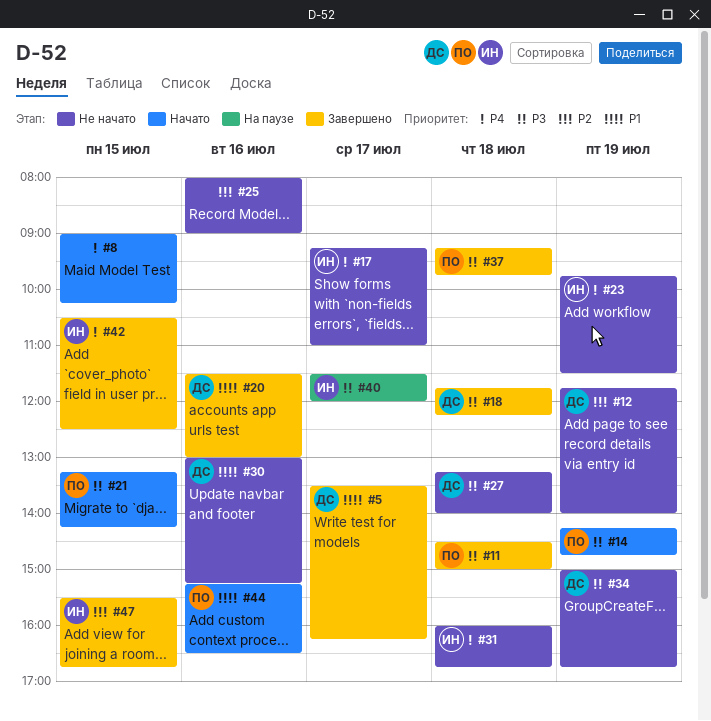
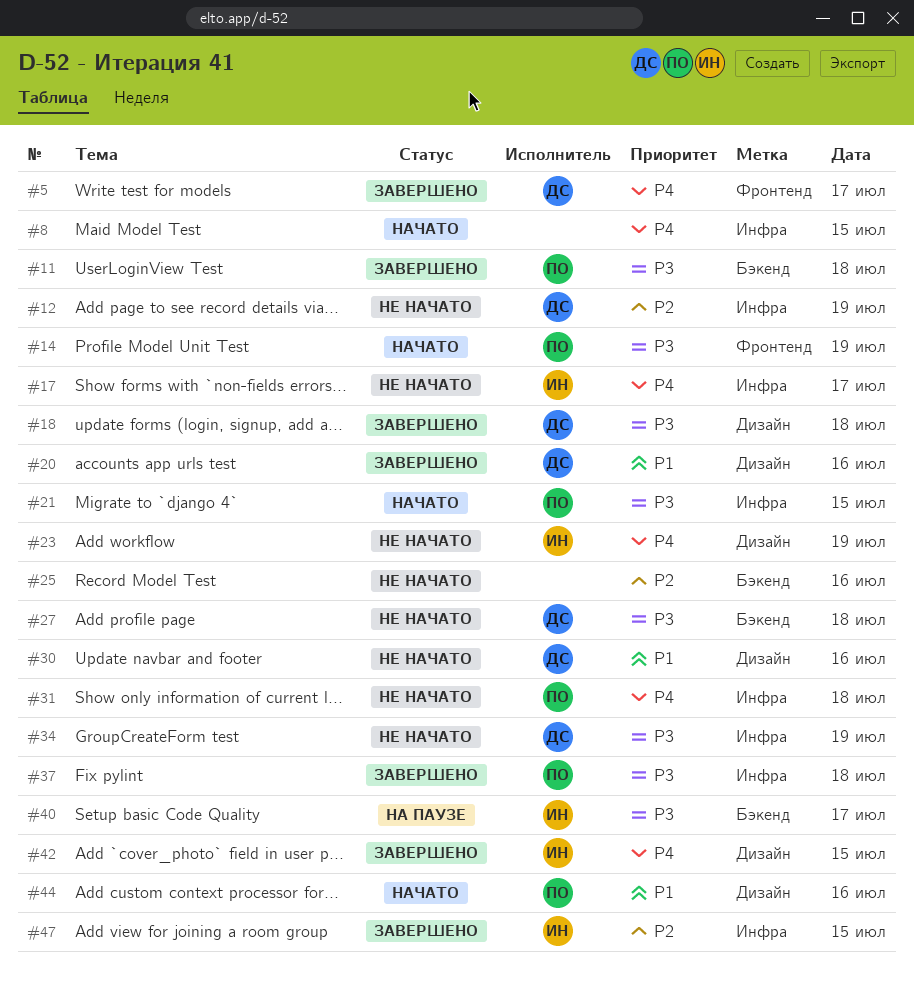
#5, priority: P1 -> P4
#31, owner: ИН -> ПО

